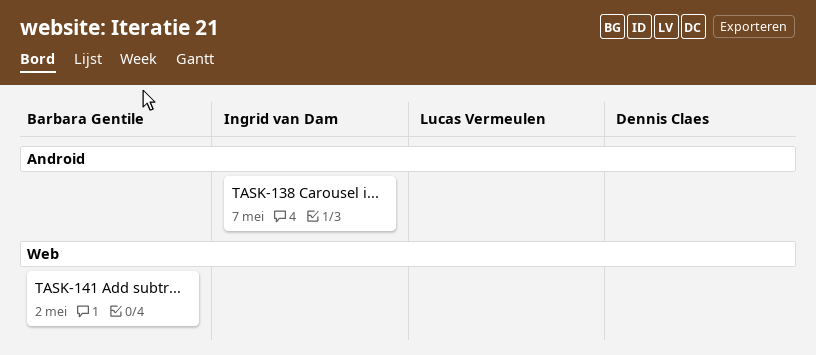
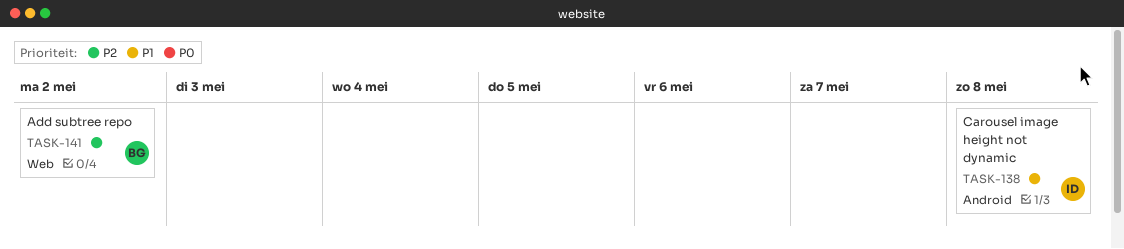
TASK-138, due: May 7 -> May 8

